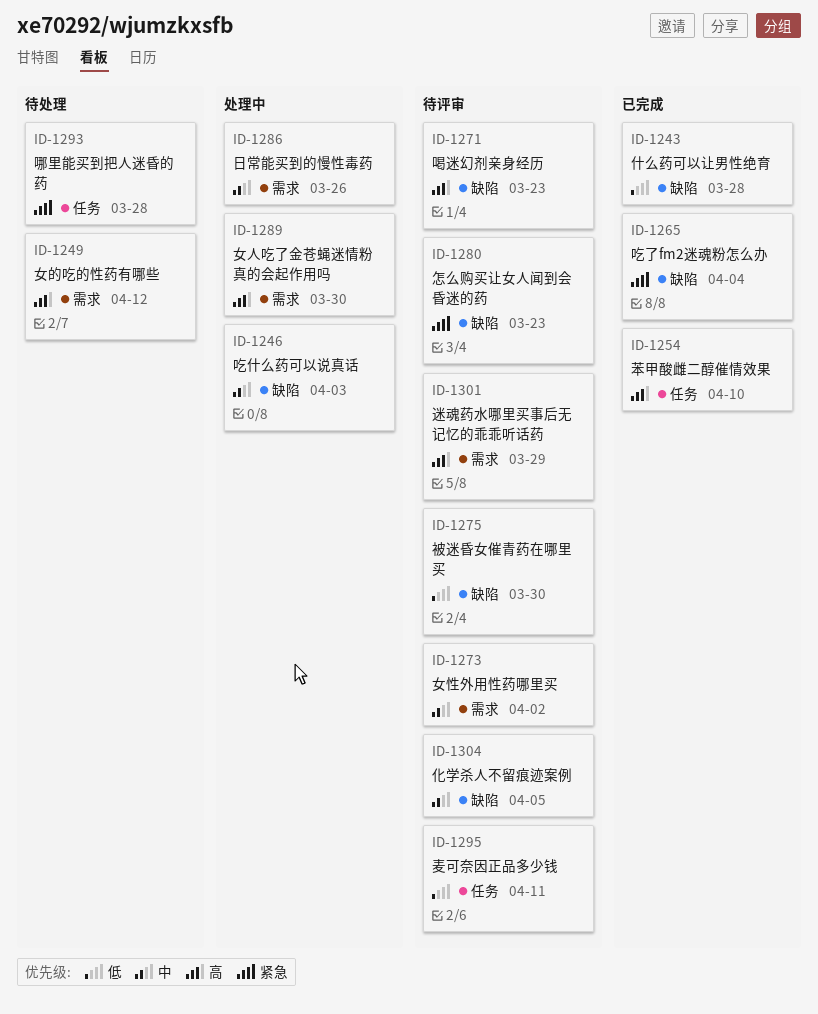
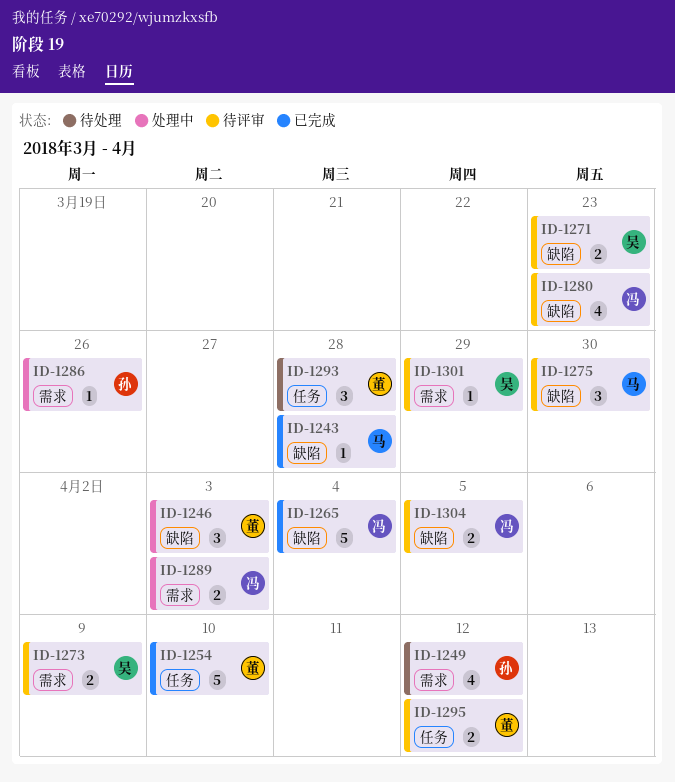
ID-1273, due: Apr 2 -> Apr 9
ID-1289, due: Mar 30 -> Apr 3
ID-1295, due: Apr 11 -> Apr 12

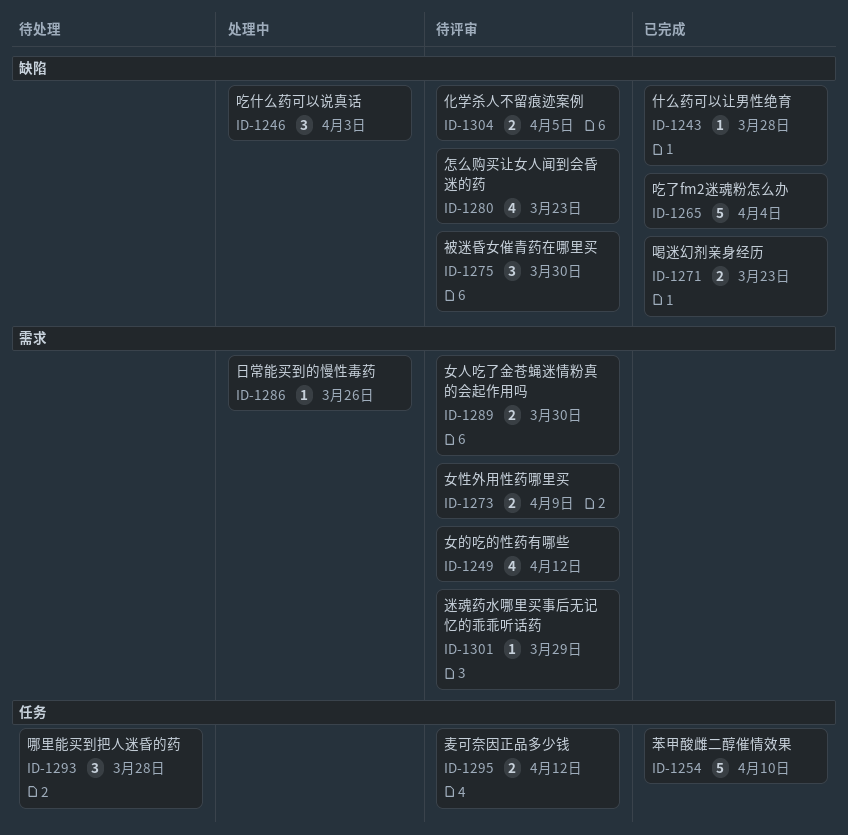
ID-1249, status: 待处理 -> 待评审
ID-1271, status: 待评审 -> 已完成
ID-1289, status: 处理中 -> 待评审
ID-1289, due: Apr 3 -> Mar 30

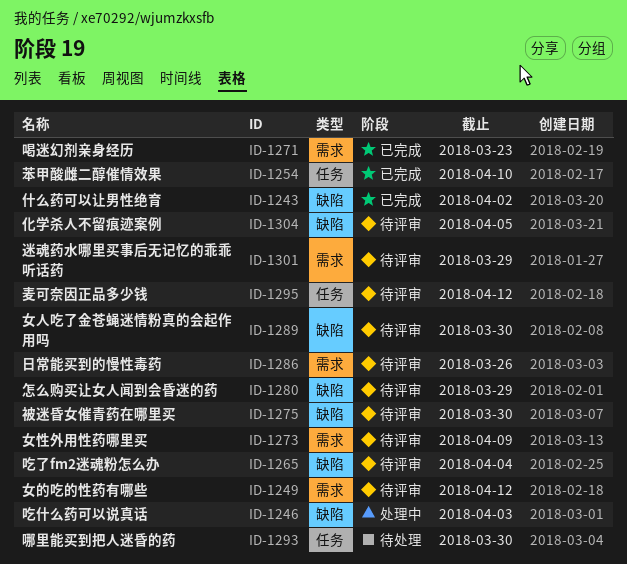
ID-1243, due: Mar 28 -> Apr 2
ID-1265, status: 已完成 -> 待评审
ID-1271, label: 缺陷 -> 需求
ID-1280, due: Mar 23 -> Mar 29
ID-1286, status: 处理中 -> 待评审
ID-1289, label: 需求 -> 缺陷
ID-1293, due: Mar 28 -> Mar 30

